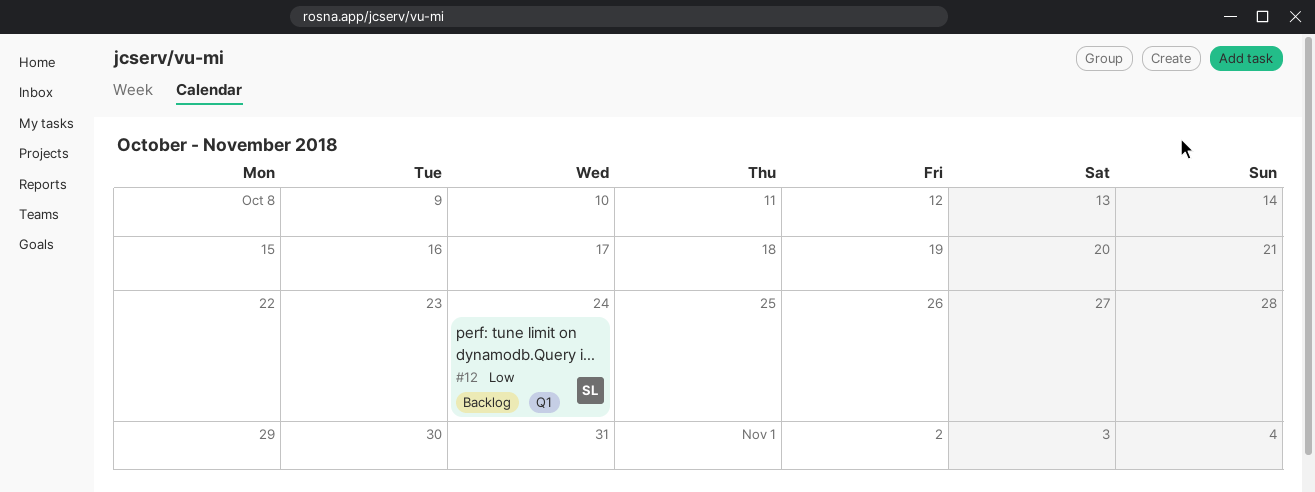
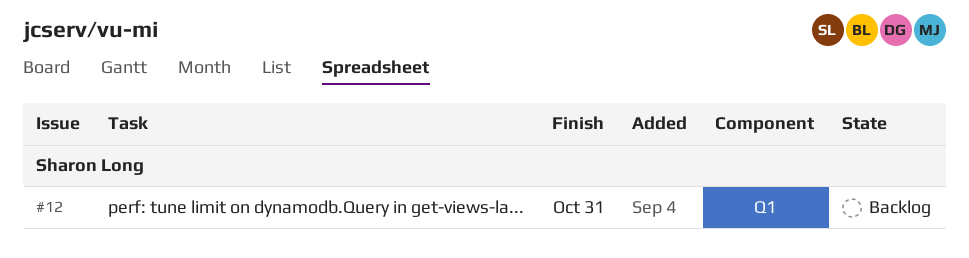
#12, due: Oct 24 -> Oct 31

